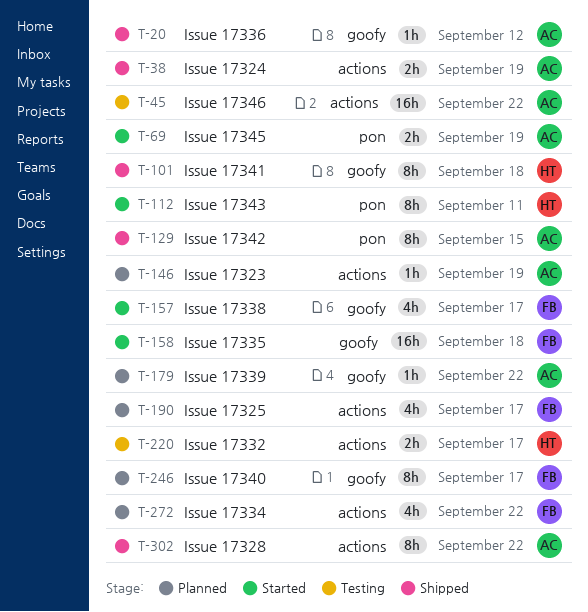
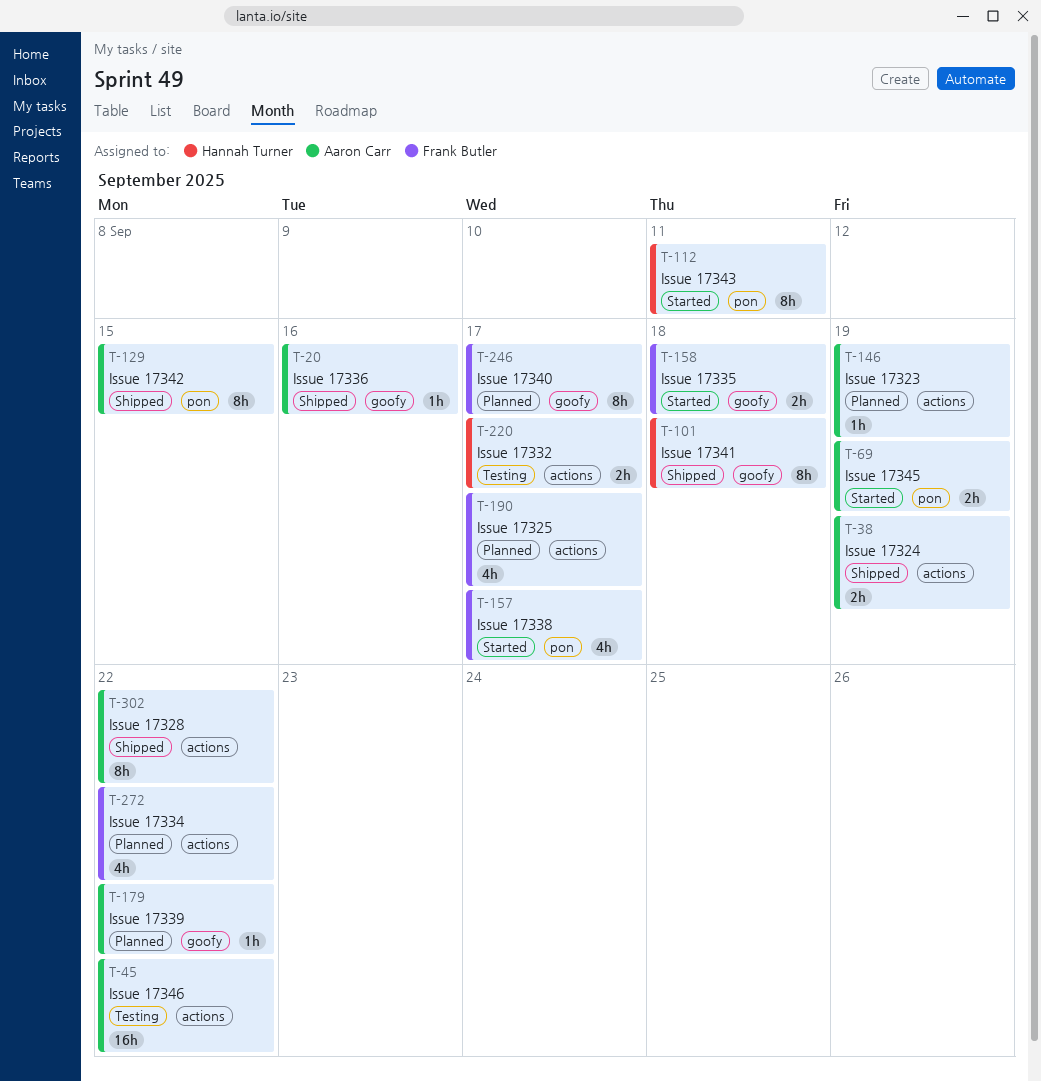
T-20, due: Sep 12 -> Sep 16
T-157, label: goofy -> pon
T-158, estimate: 16h -> 2h

